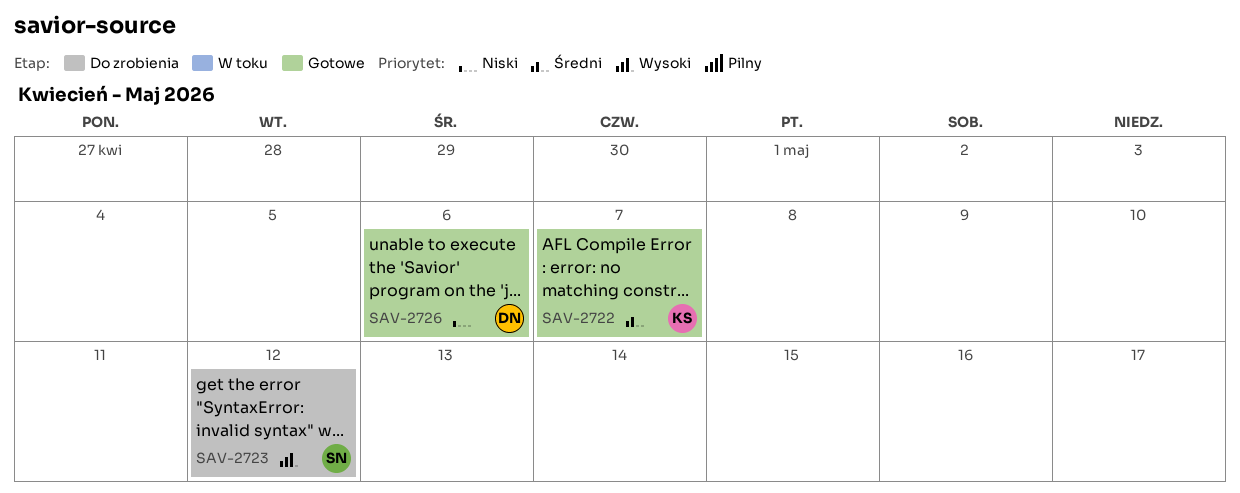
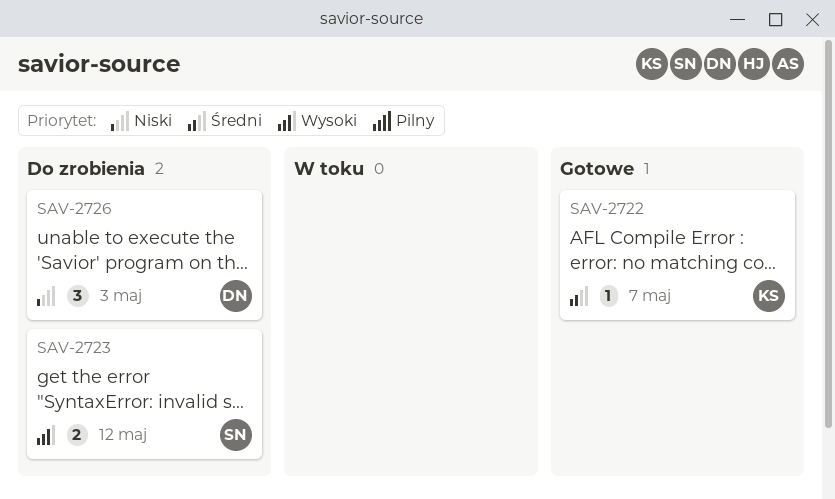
SAV-2726, status: Gotowe -> Do zrobienia
SAV-2726, due: May 6 -> May 3

